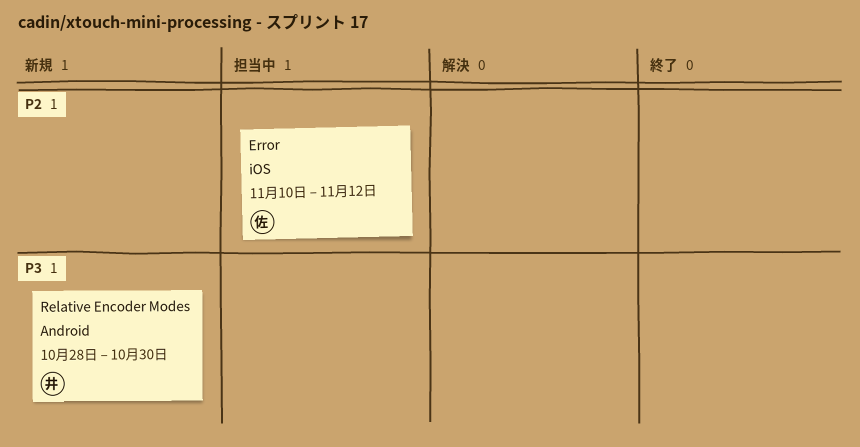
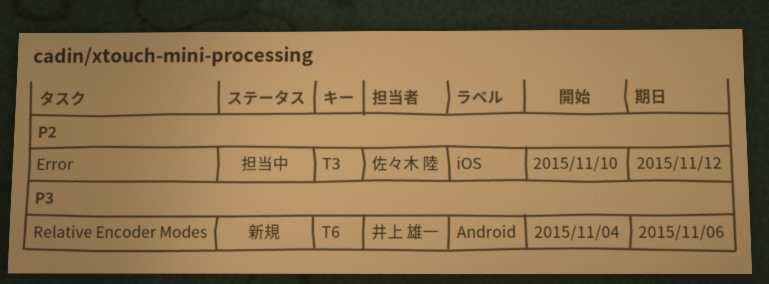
Relative Encoder Modes, start: Oct 28 -> Nov 4
Relative Encoder Modes, due: Oct 30 -> Nov 6

